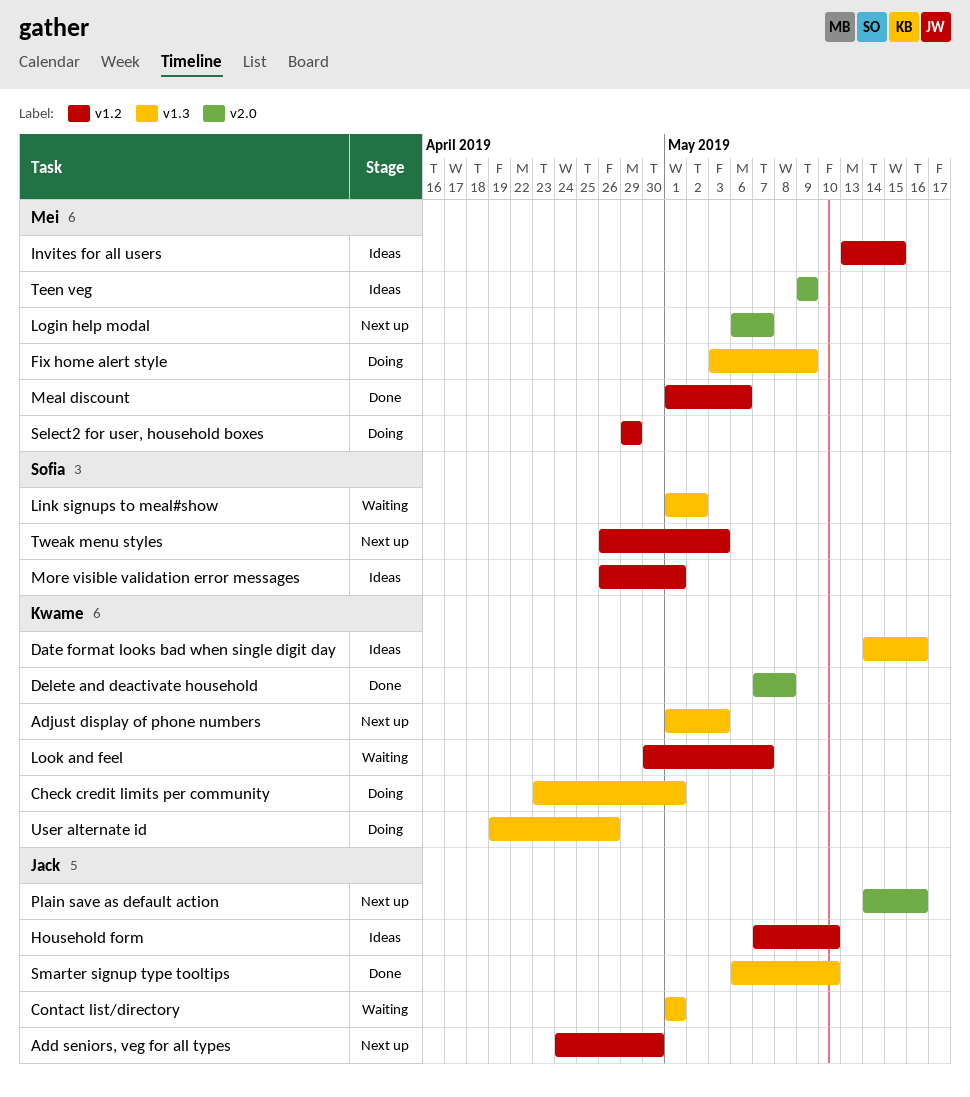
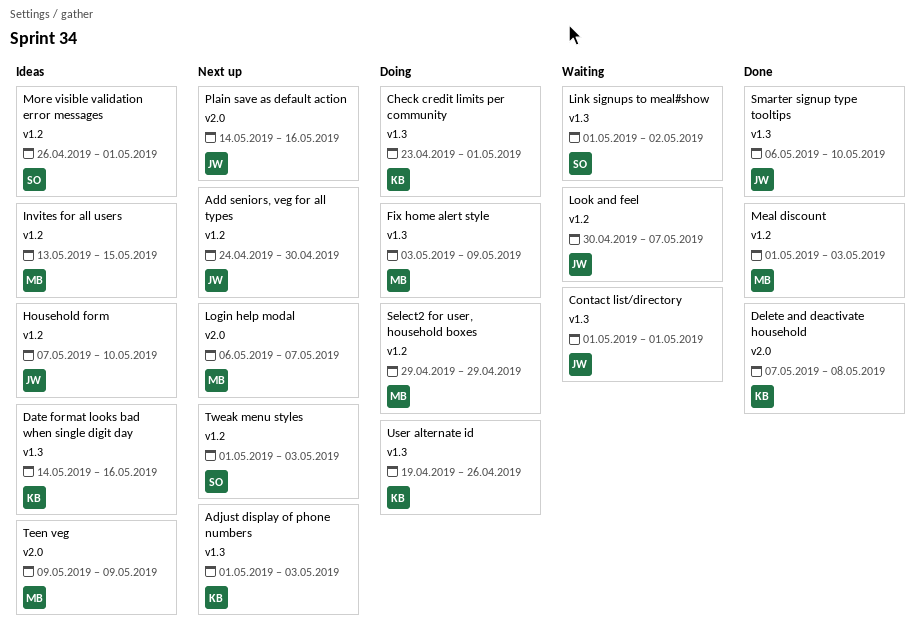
Look and feel, owner: Kwame -> Jack
Meal discount, due: May 6 -> May 3
Tweak menu styles, start: Apr 26 -> May 1

